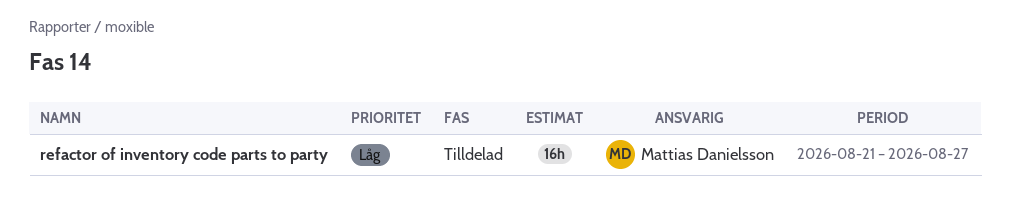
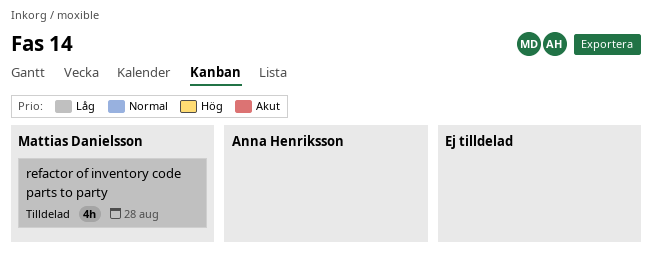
refactor of inventory code parts to party, estimate: 16h -> 4h
refactor of inventory code parts to party, due: Aug 27 -> Aug 28

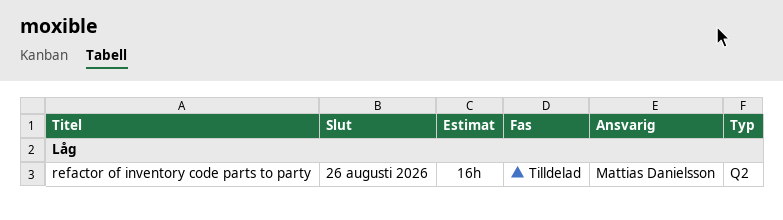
refactor of inventory code parts to party, estimate: 4h -> 16h
refactor of inventory code parts to party, due: Aug 28 -> Aug 26

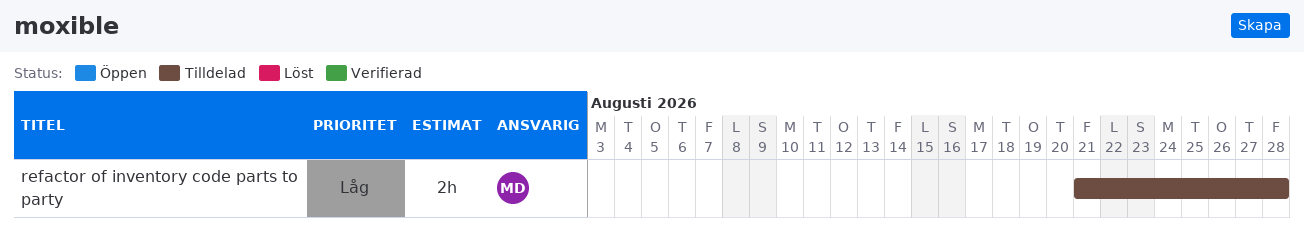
refactor of inventory code parts to party, estimate: 16h -> 2h
refactor of inventory code parts to party, due: Aug 26 -> Aug 28

